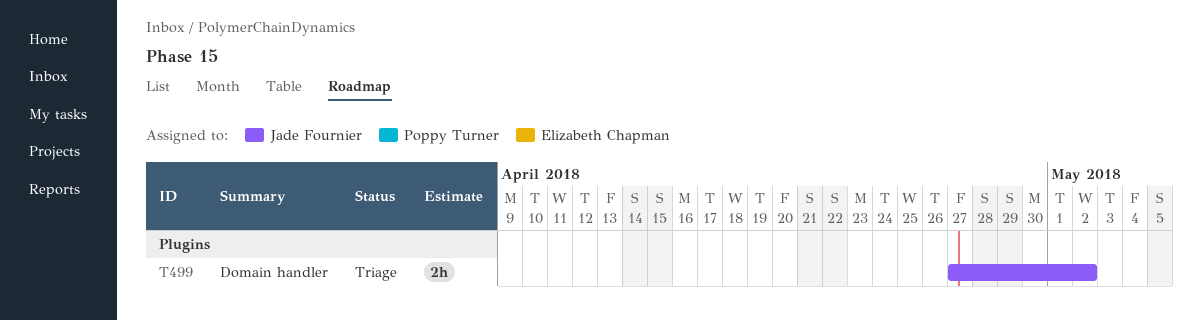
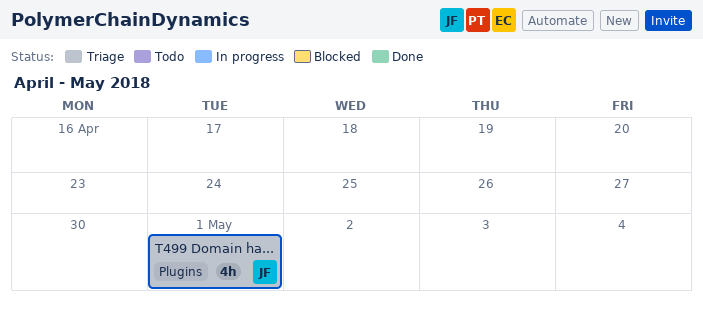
T499, estimate: 2h -> 4h
T499, due: May 2 -> May 1

